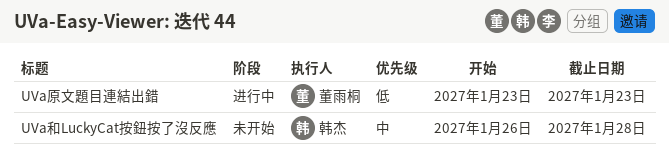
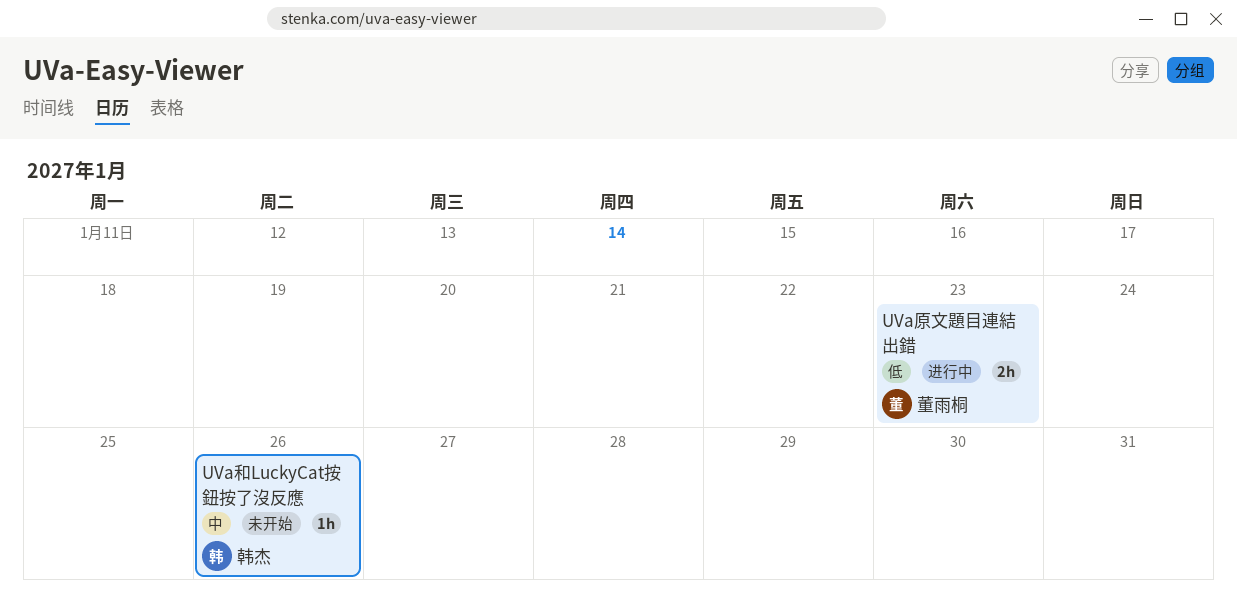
UVa和LuckyCat按鈕按了沒反應, due: Jan 28 -> Jan 26

